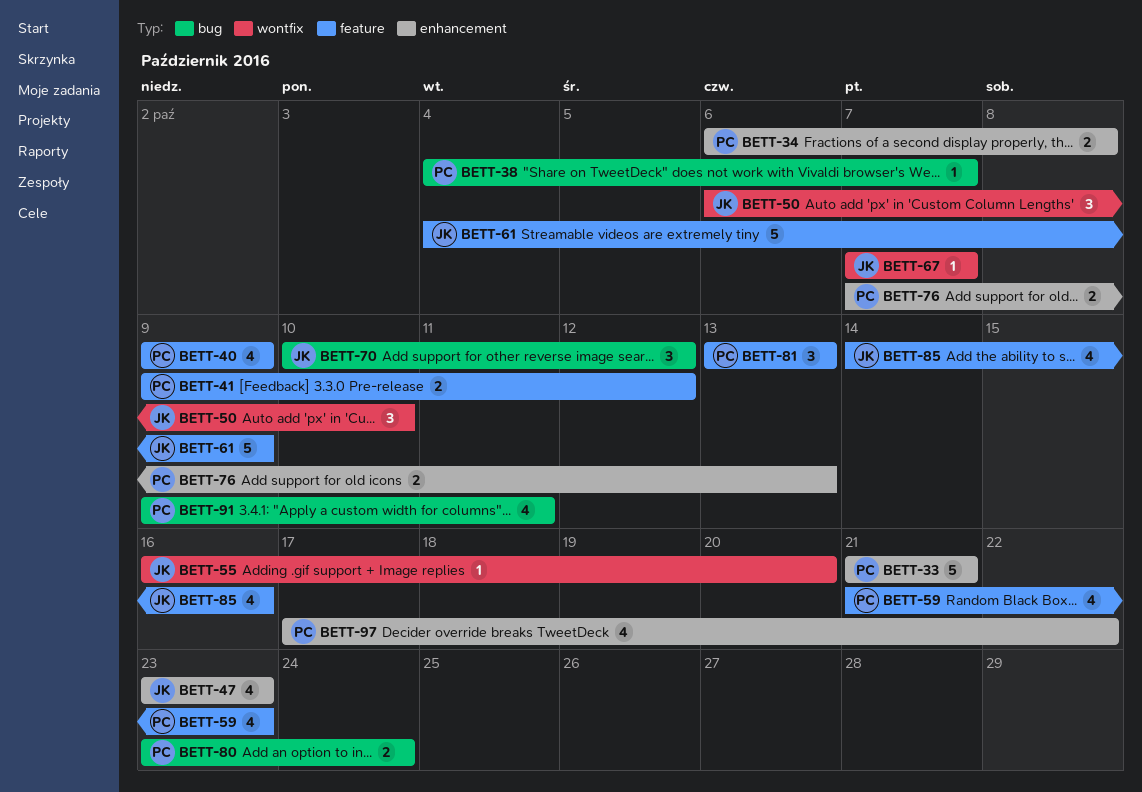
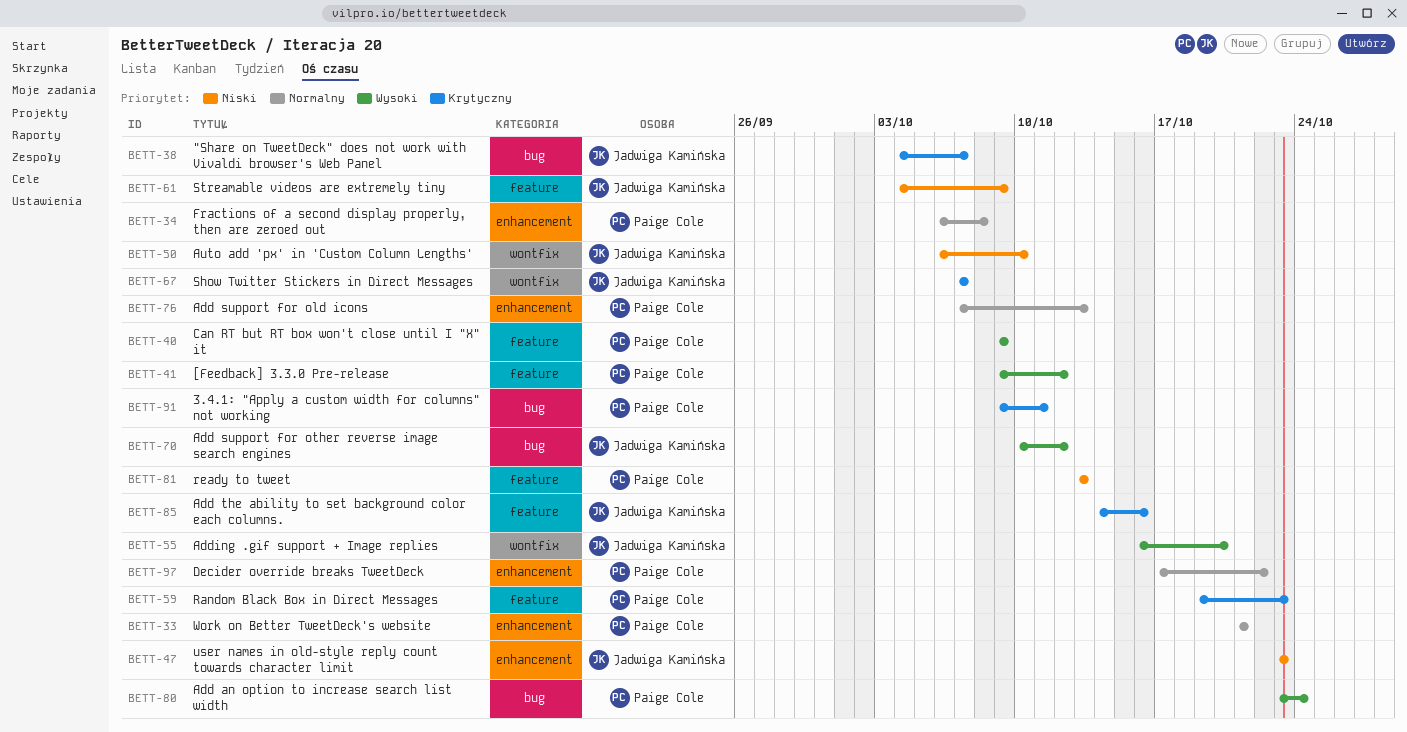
BETT-38, owner: Paige Cole -> Jadwiga Kamińska
BETT-59, start: Oct 21 -> Oct 19

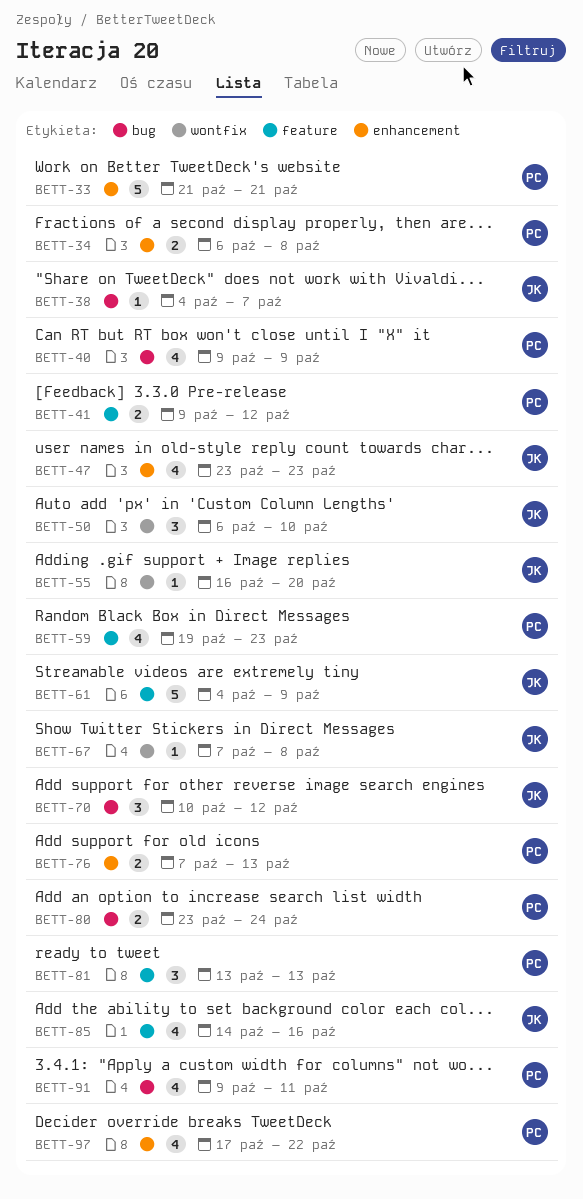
BETT-40, label: feature -> bug
BETT-67, due: Oct 7 -> Oct 8

